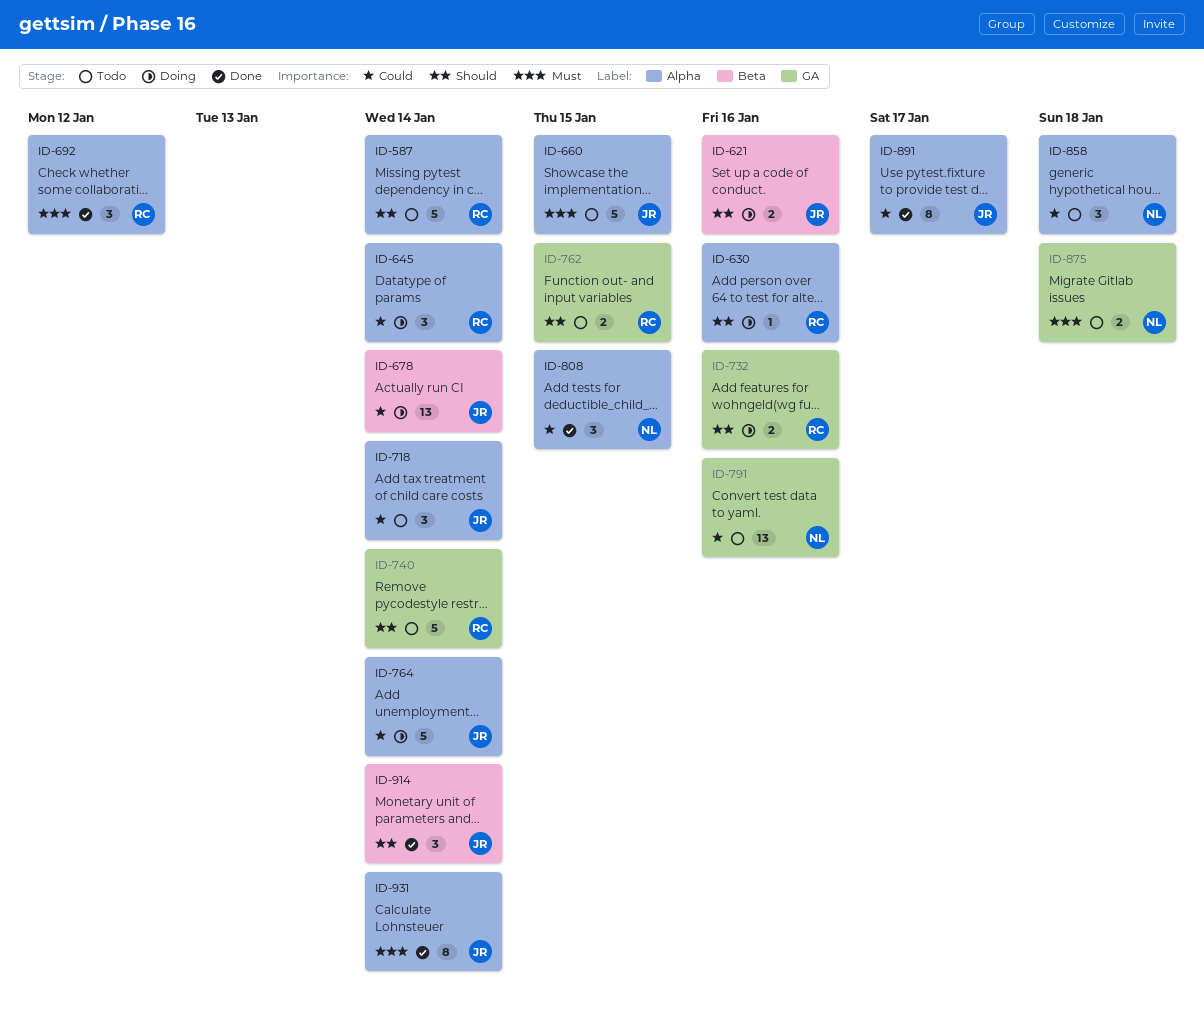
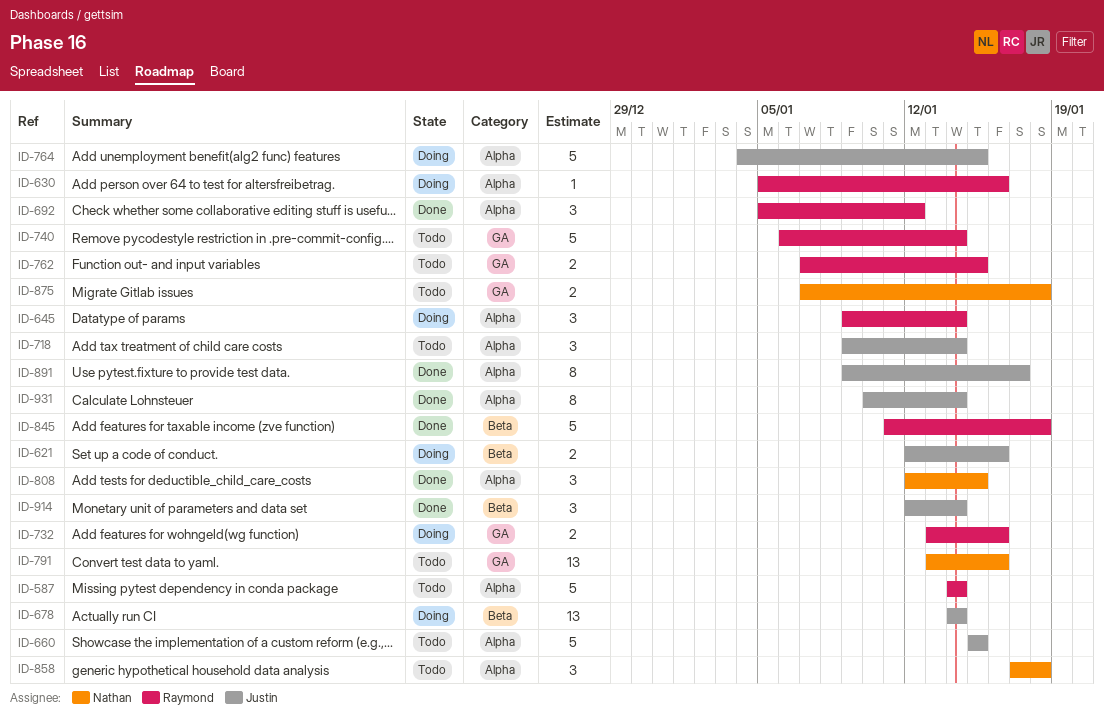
ID-764, due: Jan 14 -> Jan 15
ID-845: none -> present

